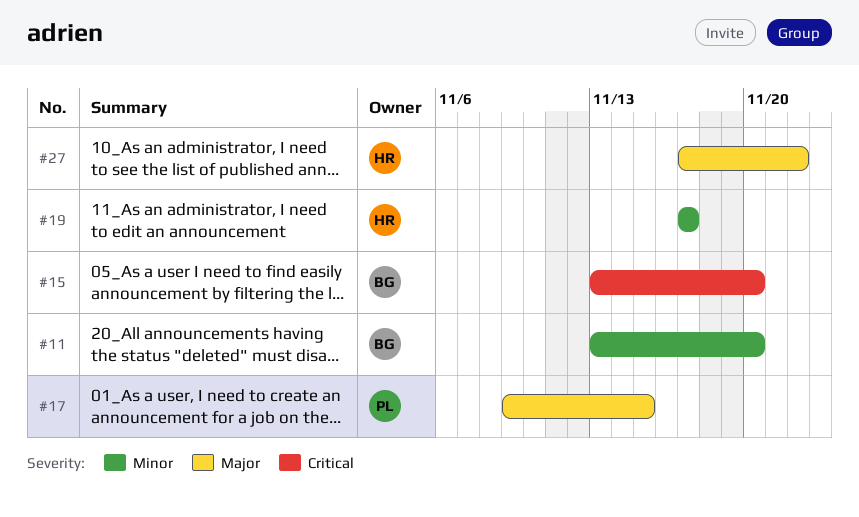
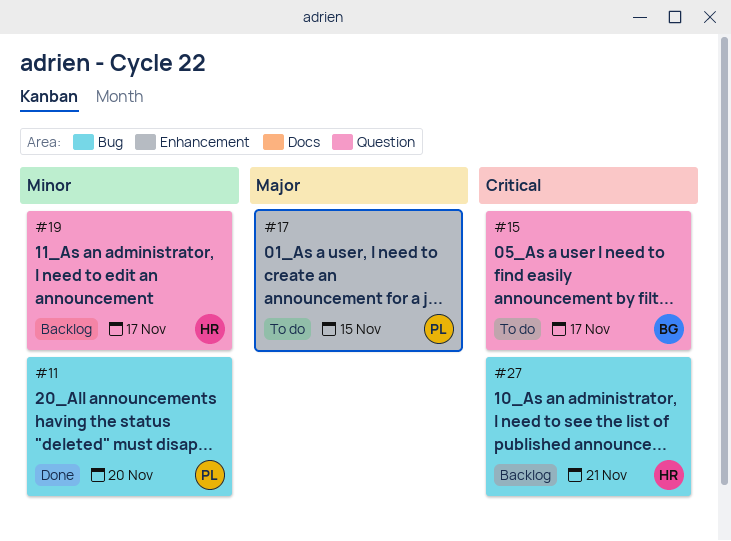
#11, owner: BG -> PL
#15, due: Nov 20 -> Nov 17
#27, priority: Major -> Critical
#27, due: Nov 22 -> Nov 21

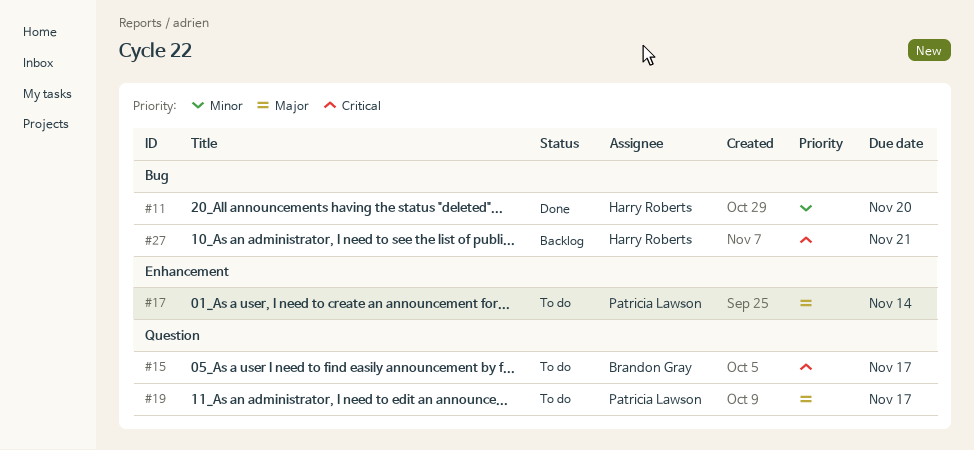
#11, owner: Patricia Lawson -> Harry Roberts
#17, due: Nov 15 -> Nov 14
#19, status: Backlog -> To do
#19, owner: Harry Roberts -> Patricia Lawson
#19, priority: Minor -> Major

